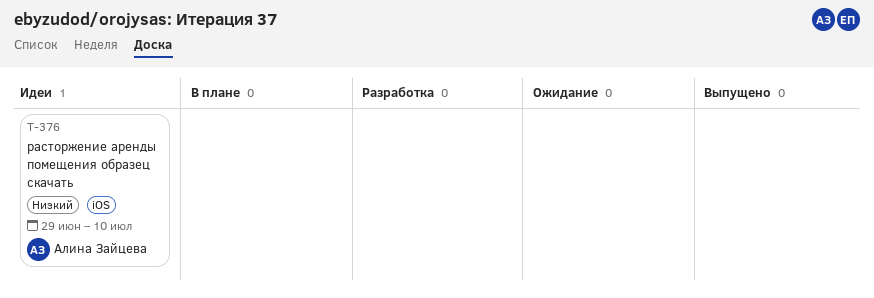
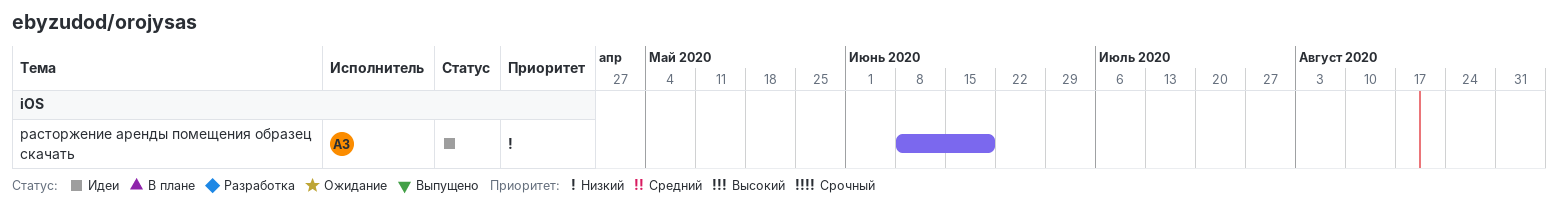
расторжение аренды помещения образец скачать, start: Jun 29 -> Jun 8
расторжение аренды помещения образец скачать, due: Jul 10 -> Jun 19

